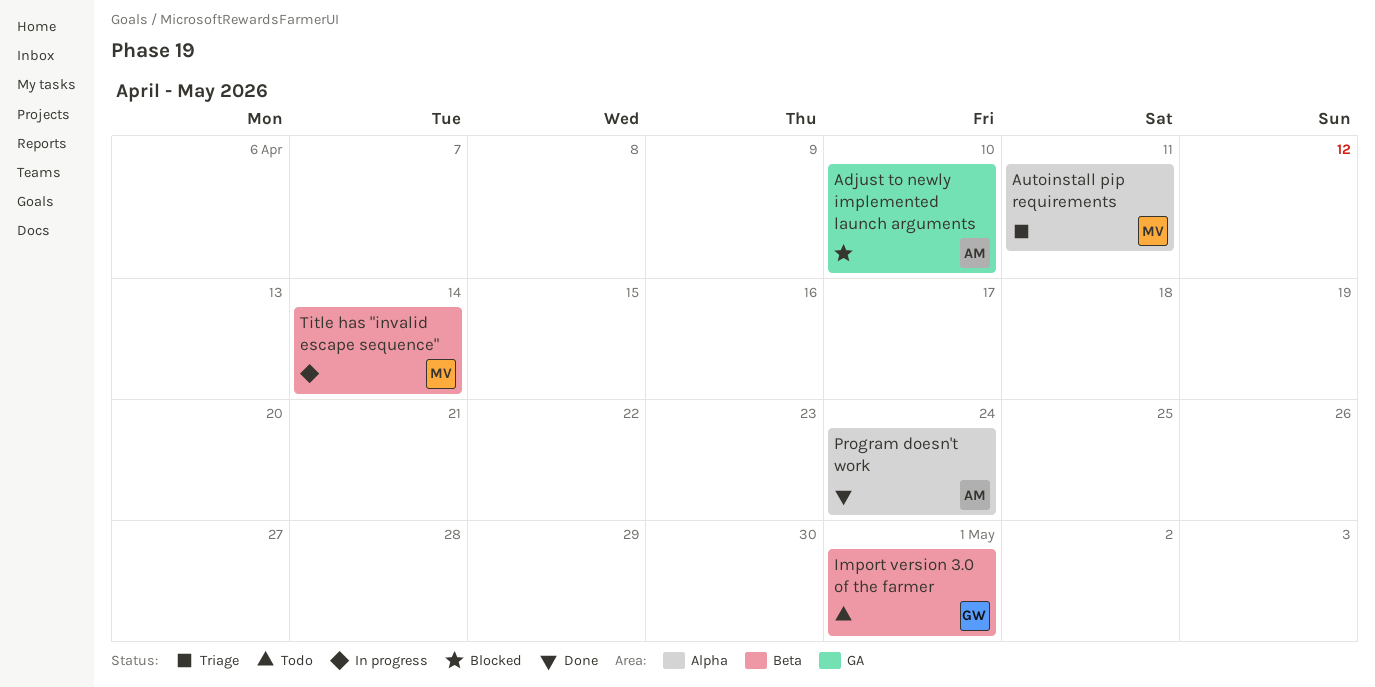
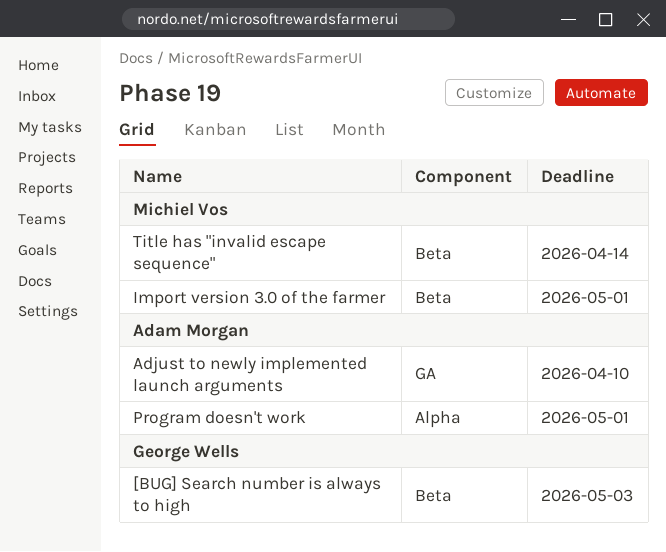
[BUG] Search number is always to high: none -> present
Autoinstall pip requirements: present -> none
Import version 3.0 of the farmer, owner: George Wells -> Michiel Vos
Program doesn't work, due: Apr 24 -> May 1

